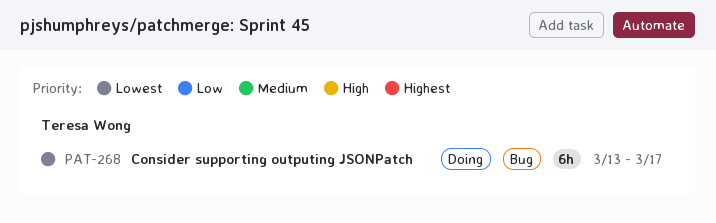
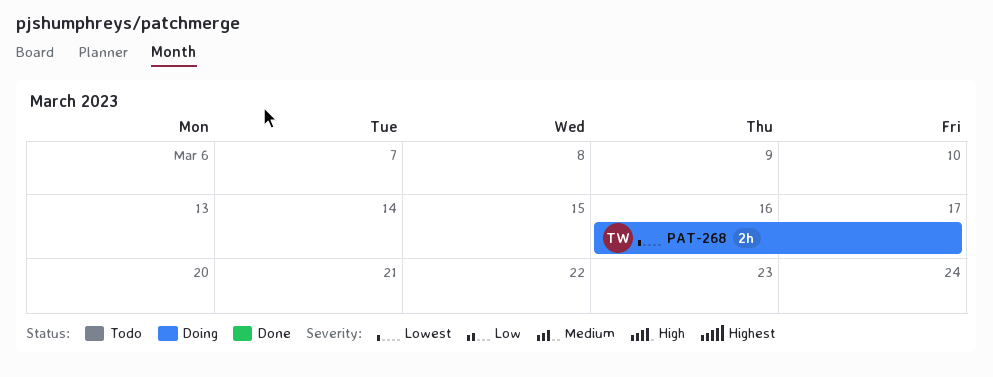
PAT-268, estimate: 6h -> 2h
PAT-268, start: Mar 13 -> Mar 16

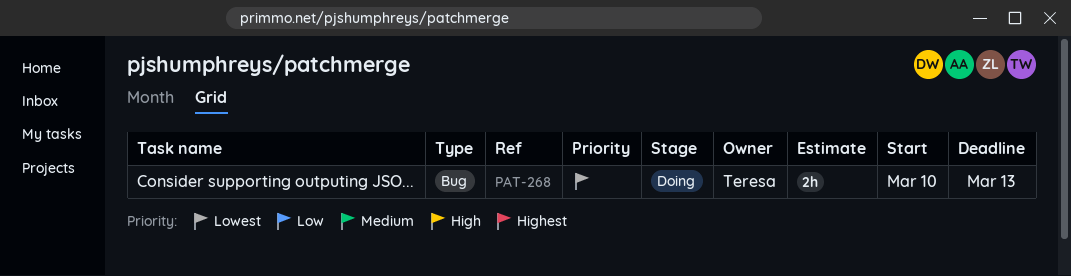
PAT-268, start: Mar 16 -> Mar 10
PAT-268, due: Mar 17 -> Mar 13

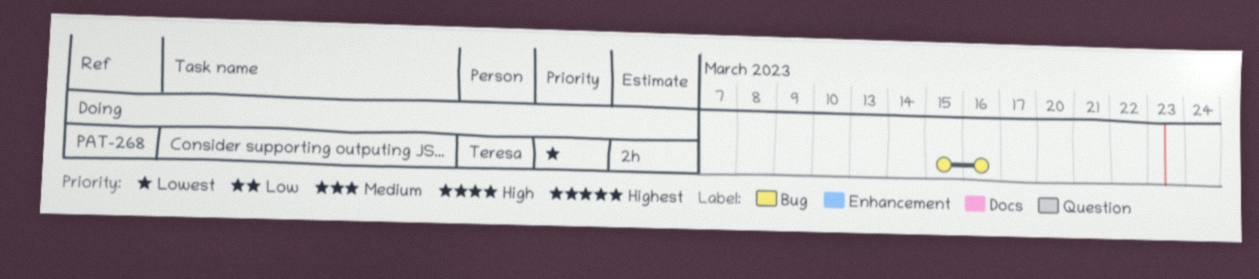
PAT-268, start: Mar 10 -> Mar 15
PAT-268, due: Mar 13 -> Mar 16

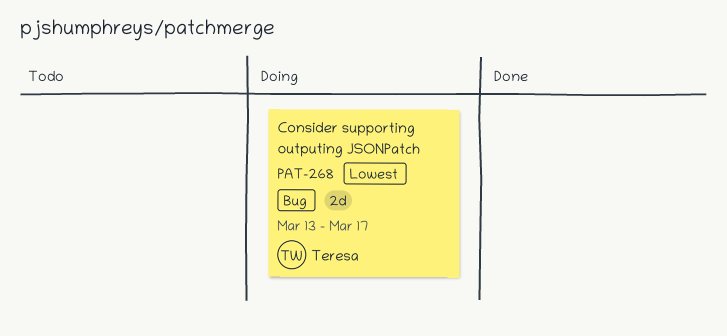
PAT-268, estimate: 2h -> 2d
PAT-268, start: Mar 15 -> Mar 13
PAT-268, due: Mar 16 -> Mar 17

